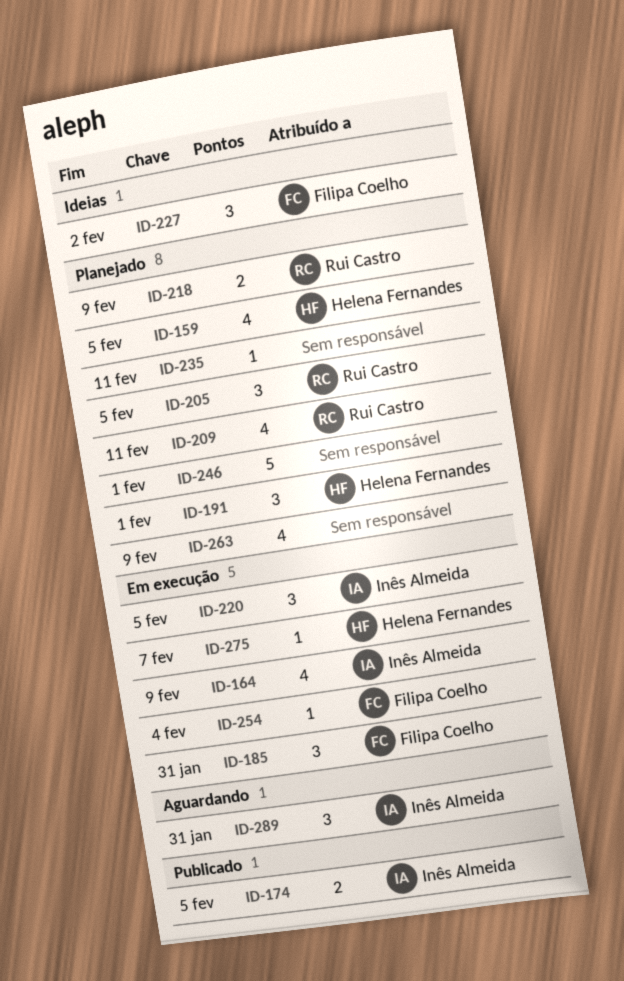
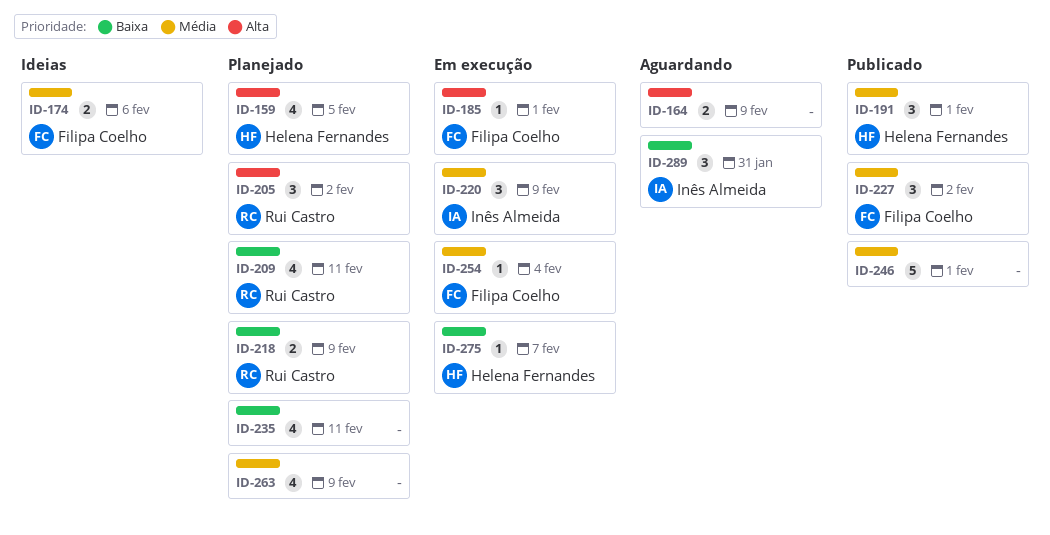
ID-164, status: Em execução -> Aguardando
ID-164, owner: Inês Almeida -> none
ID-164, estimate: 4 -> 2
ID-174, status: Publicado -> Ideias
ID-174, owner: Inês Almeida -> Filipa Coelho
ID-174, due: Feb 5 -> Feb 6
ID-185, estimate: 3 -> 1
ID-185, due: Jan 31 -> Feb 1
ID-191, status: Planejado -> Publicado
ID-205, due: Feb 5 -> Feb 2
ID-220, due: Feb 5 -> Feb 9
ID-227, status: Ideias -> Publicado
ID-235, estimate: 1 -> 4
ID-246, status: Planejado -> Publicado

